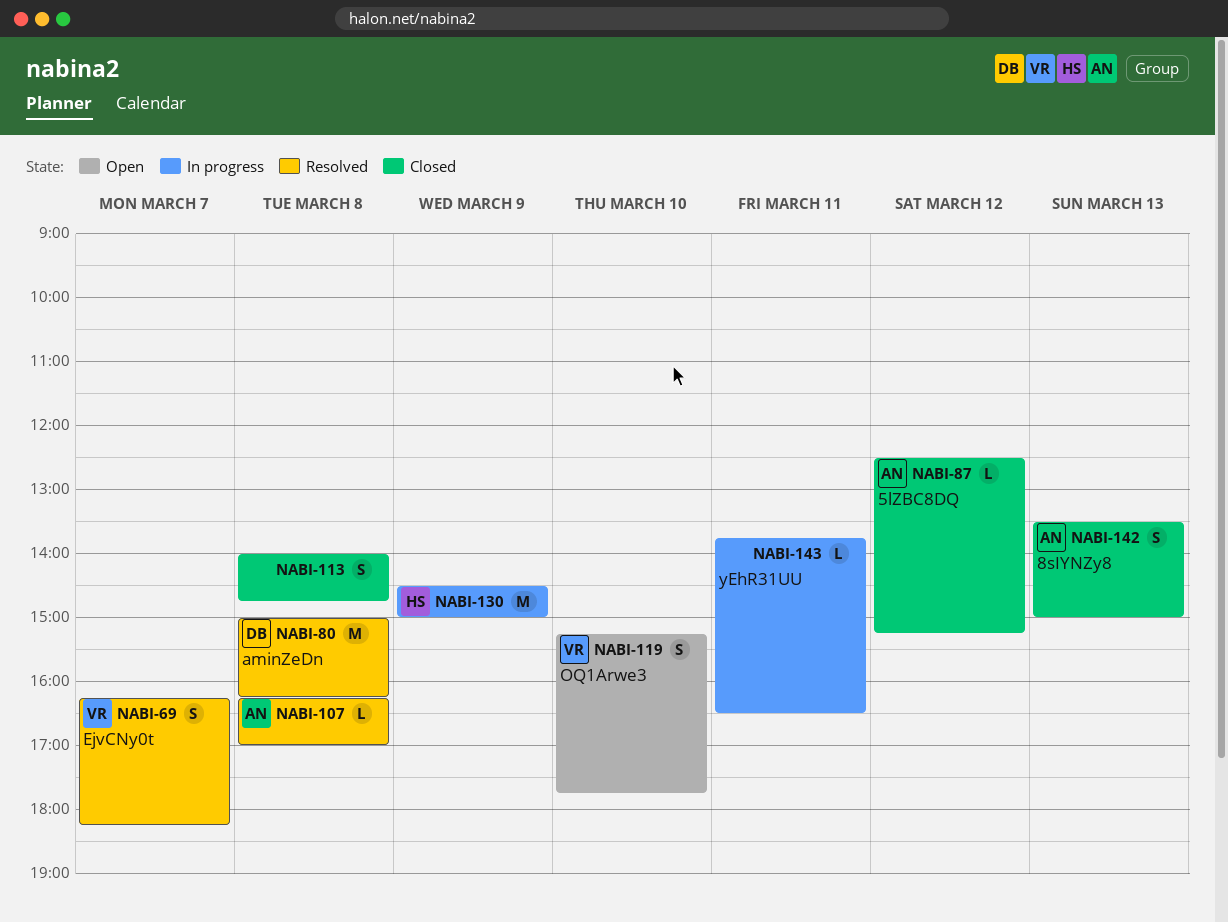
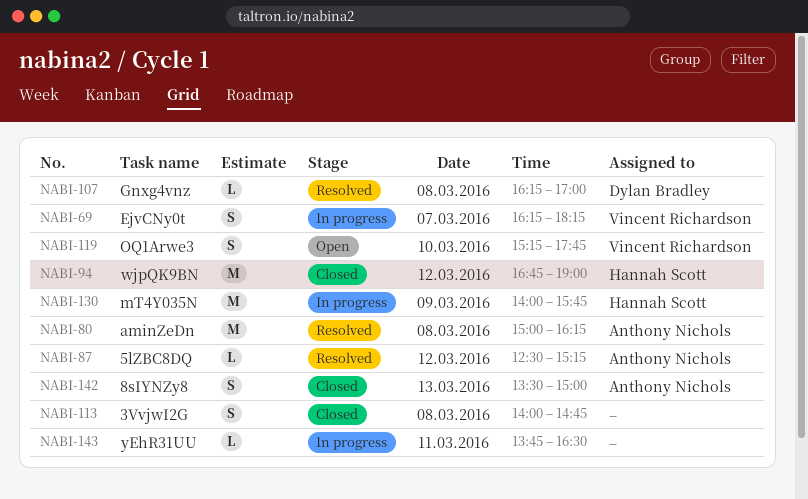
NABI-69, status: Resolved -> In progress
NABI-80, owner: Dylan Bradley -> Anthony Nichols
NABI-87, status: Closed -> Resolved
NABI-94: none -> present
NABI-107, owner: Anthony Nichols -> Dylan Bradley
NABI-130, begins: 14:30 -> 14:00
NABI-130, ends: 15:00 -> 15:45

